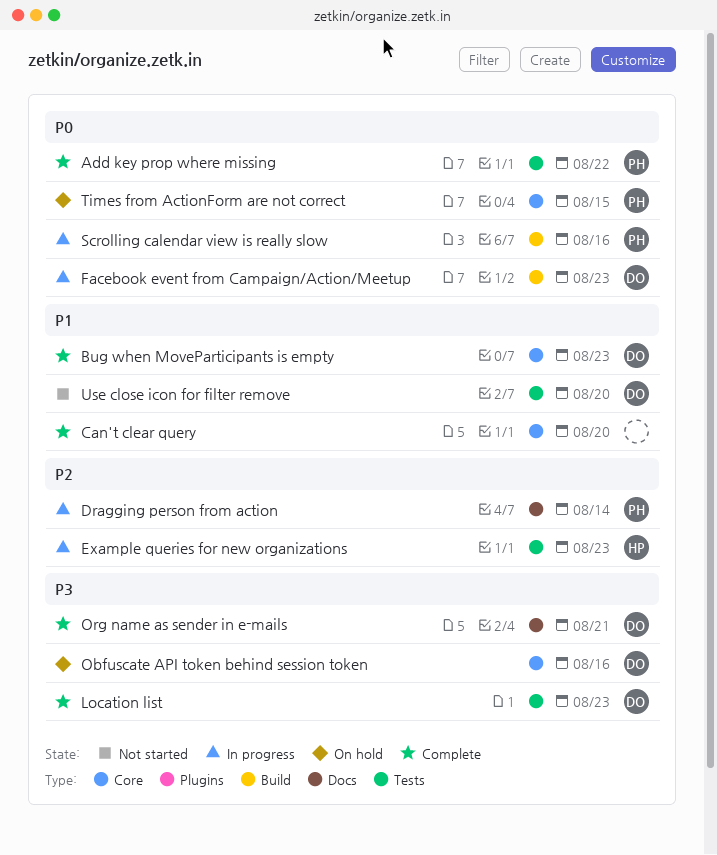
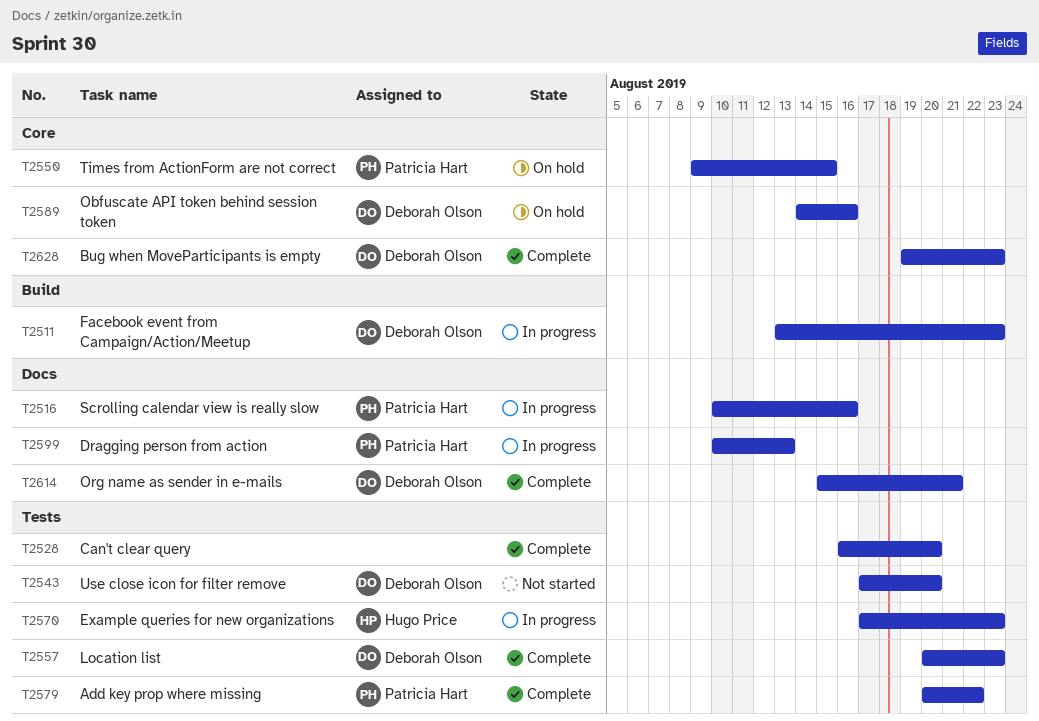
Can't clear query, label: Core -> Tests
Dragging person from action, due: Aug 14 -> Aug 13
Scrolling calendar view is really slow, label: Build -> Docs

